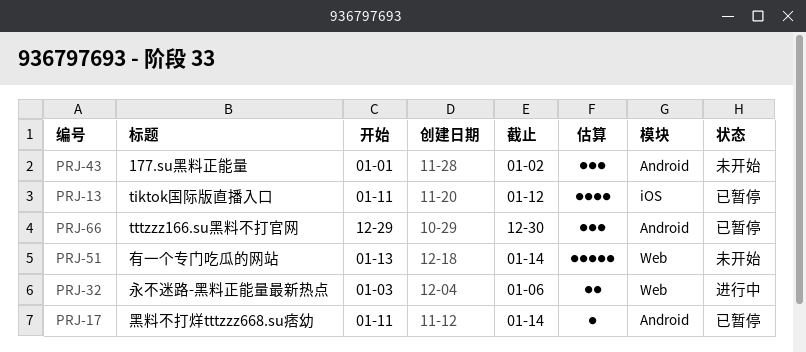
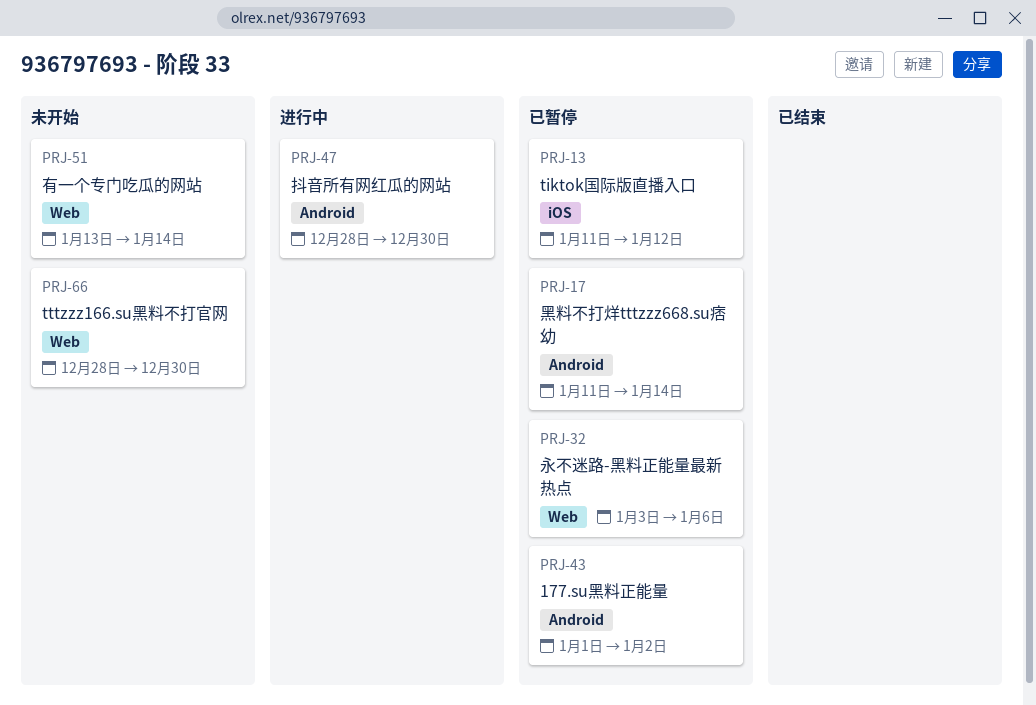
PRJ-32, status: 进行中 -> 已暂停
PRJ-43, status: 未开始 -> 已暂停
PRJ-47: none -> present
PRJ-66, status: 已暂停 -> 未开始
PRJ-66, label: Android -> Web
PRJ-66, start: Dec 29 -> Dec 28

